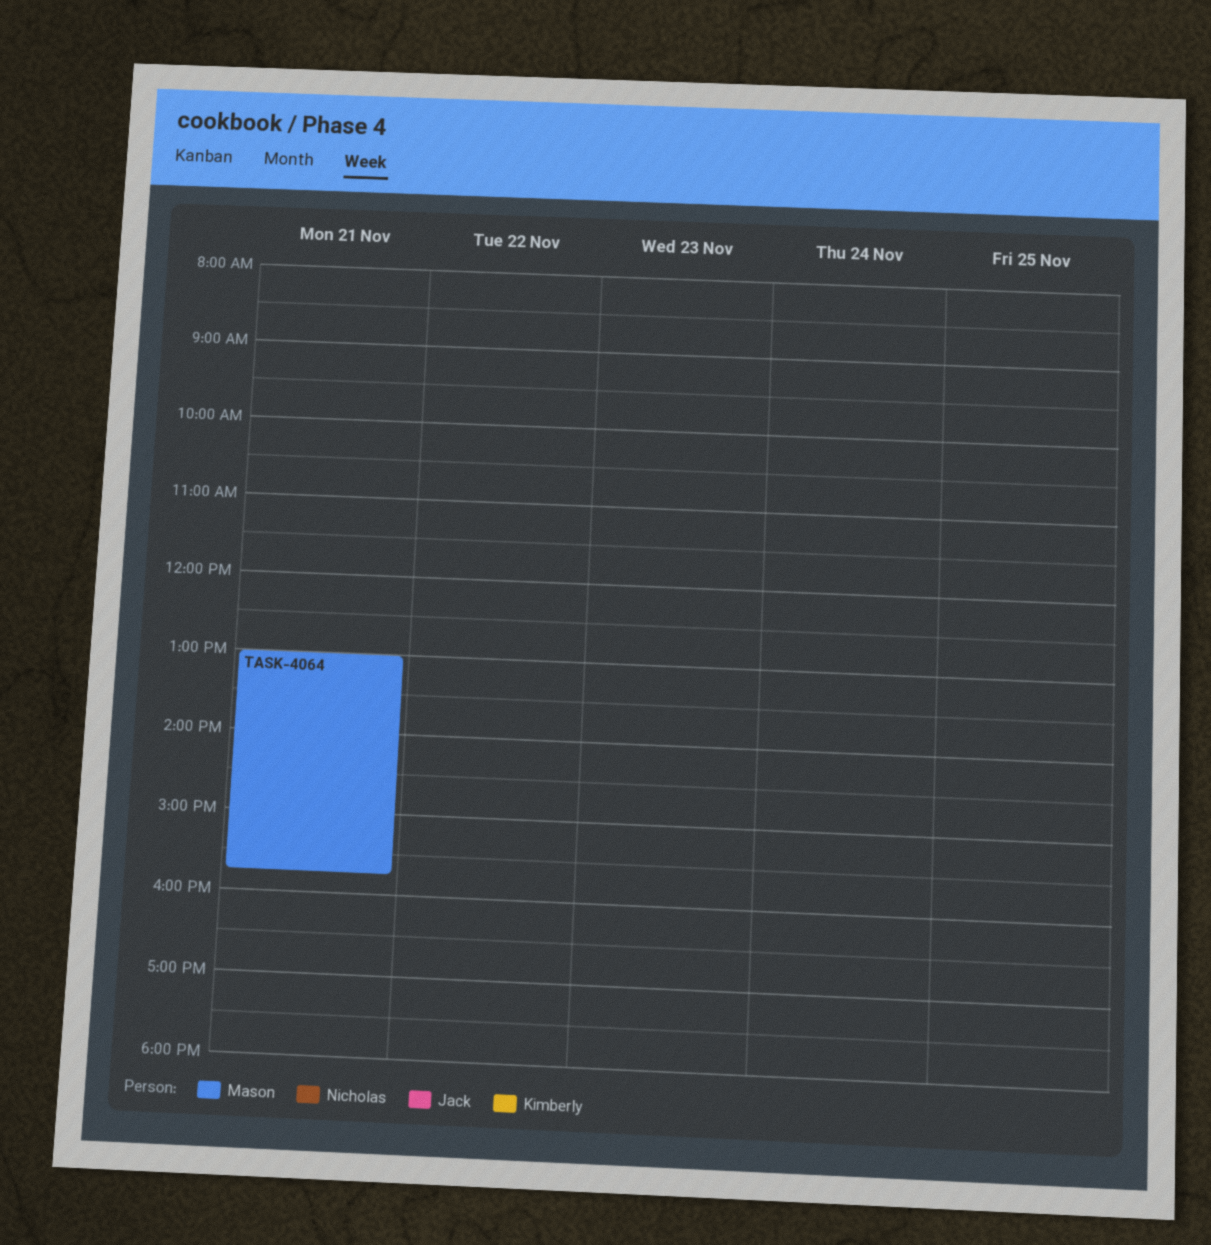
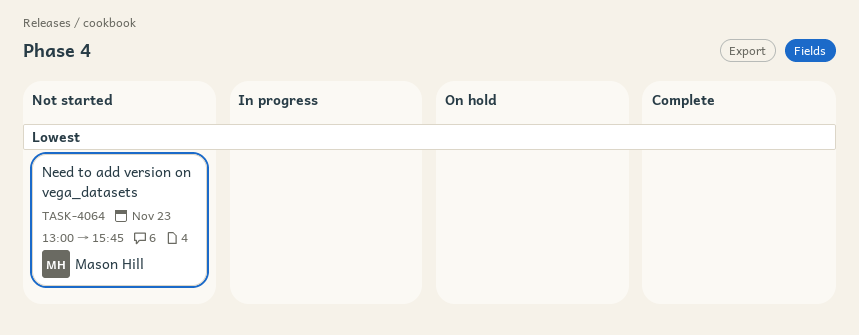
TASK-4064, day: Nov 21 -> Nov 23

